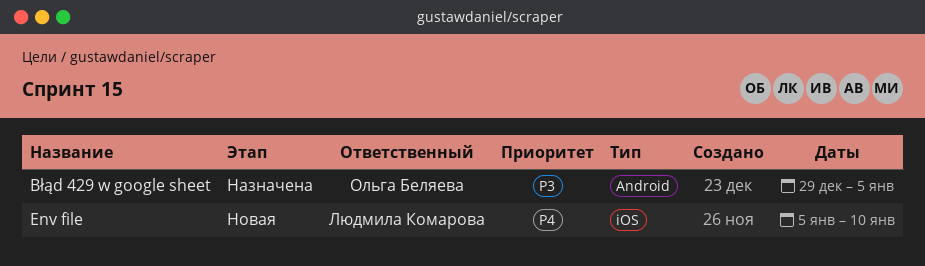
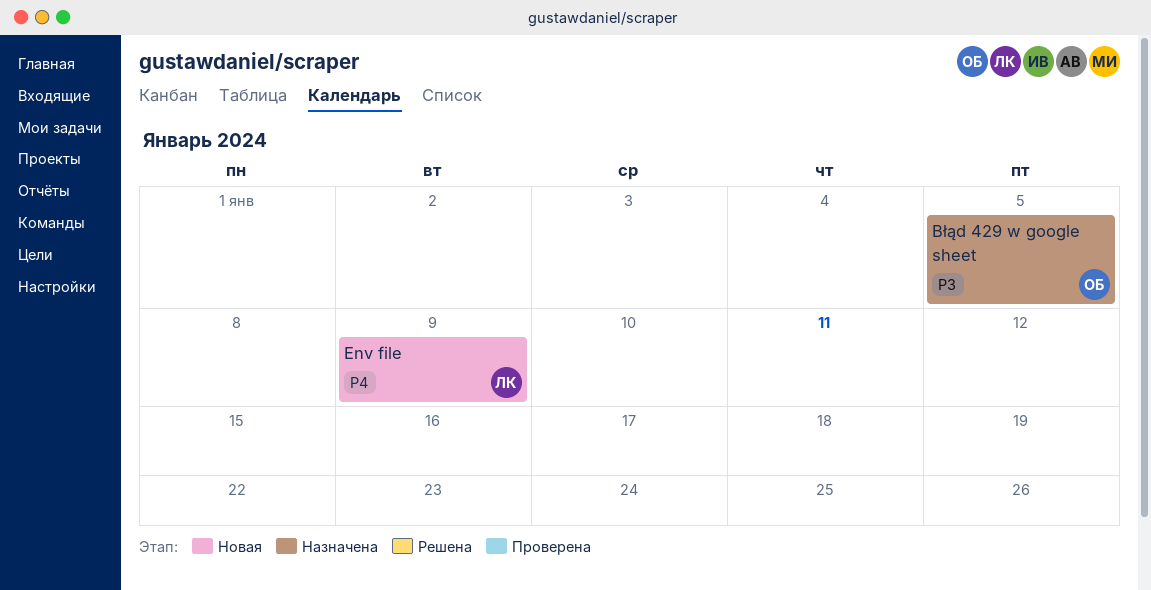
Env file, due: Jan 10 -> Jan 9

